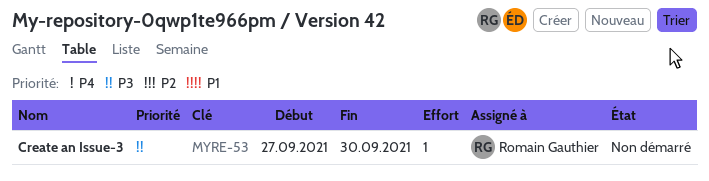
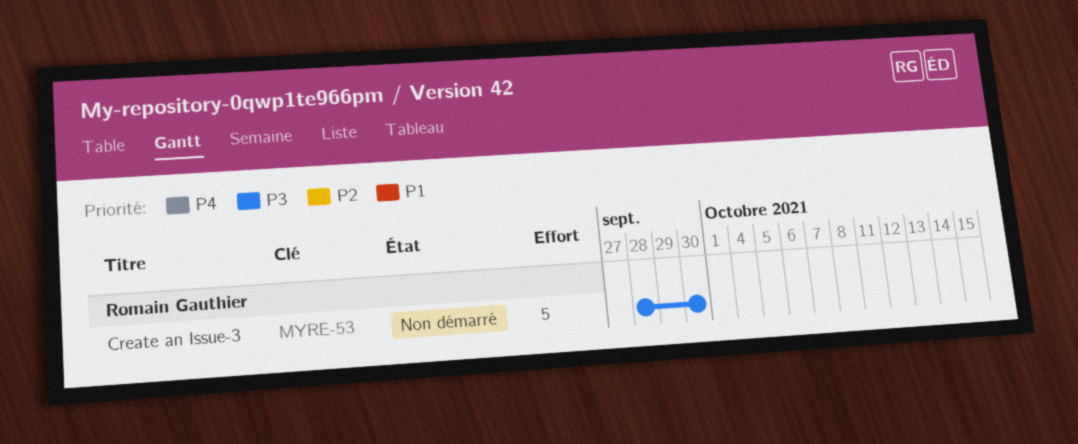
MYRE-53, estimate: 1 -> 5
MYRE-53, start: Sep 27 -> Sep 28

